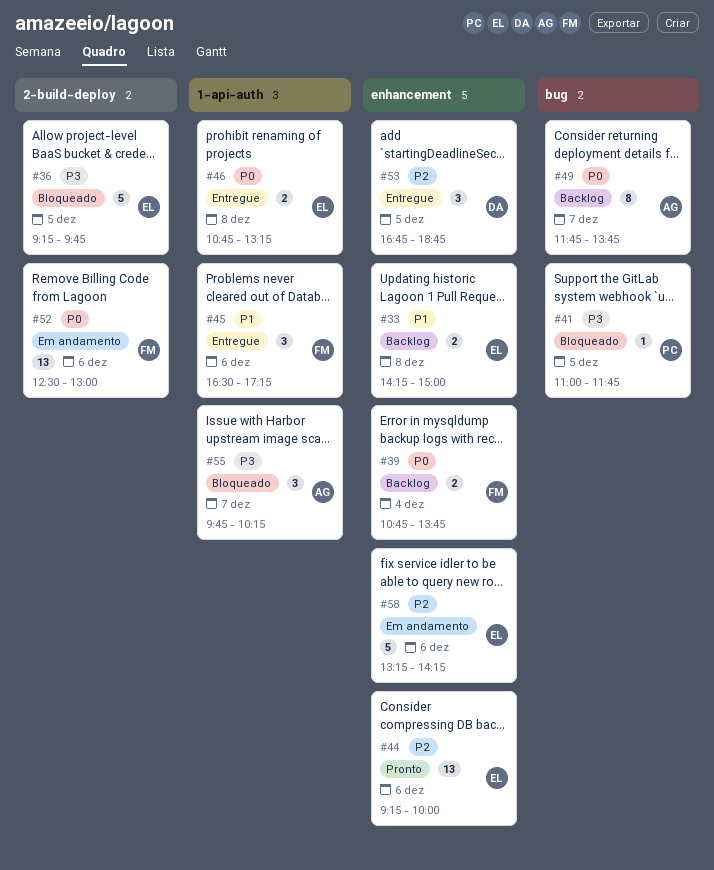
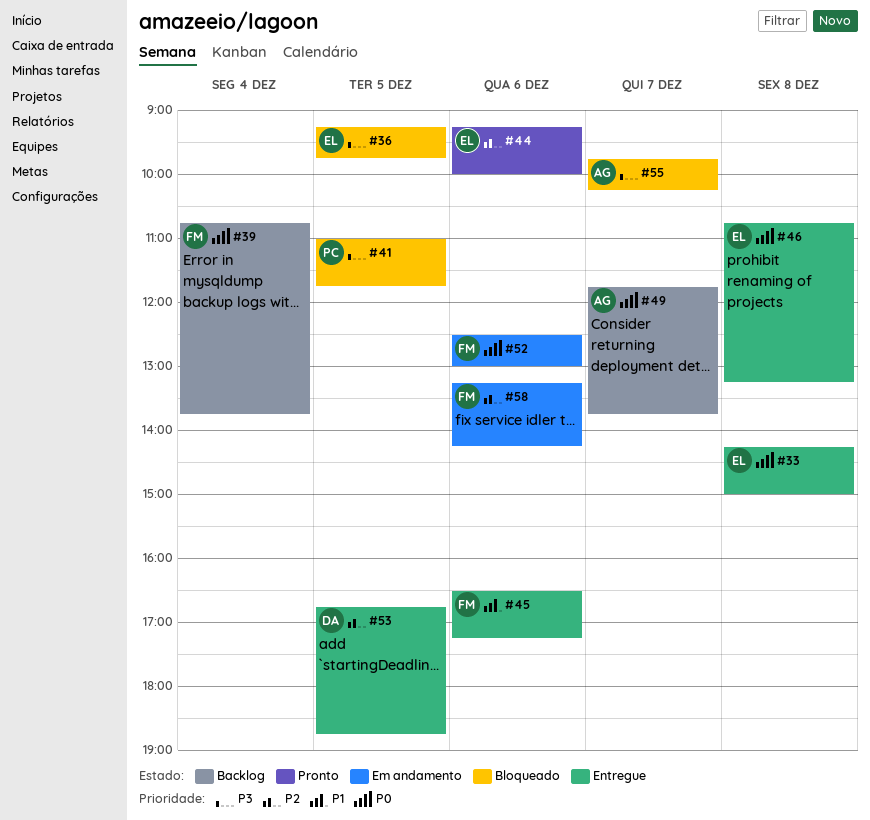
#33, status: Backlog -> Entregue
#33, priority: P1 -> P0
#58, owner: EL -> FM

